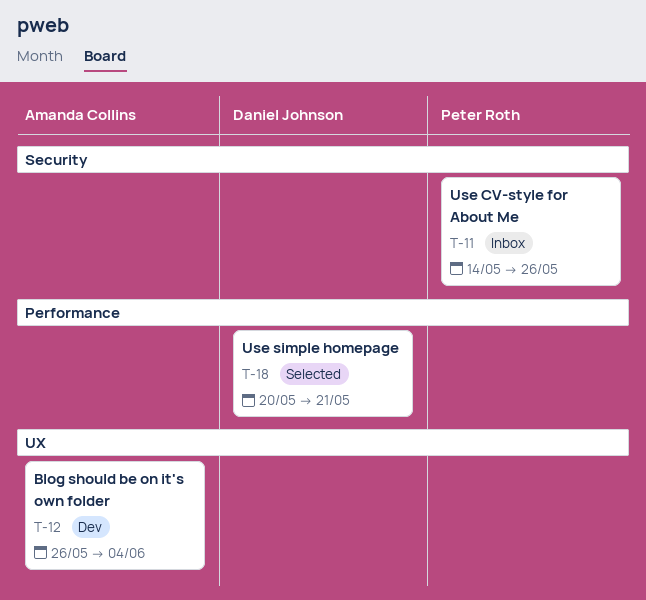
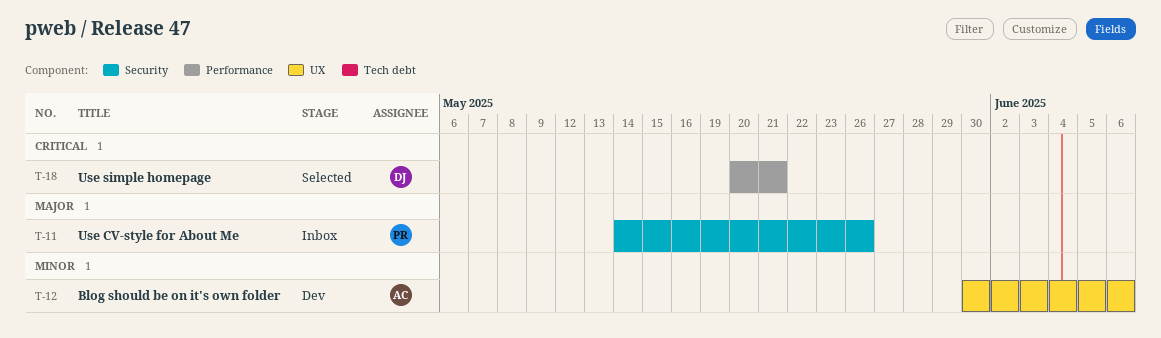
T-12, start: May 26 -> May 30
T-12, due: Jun 4 -> Jun 6

